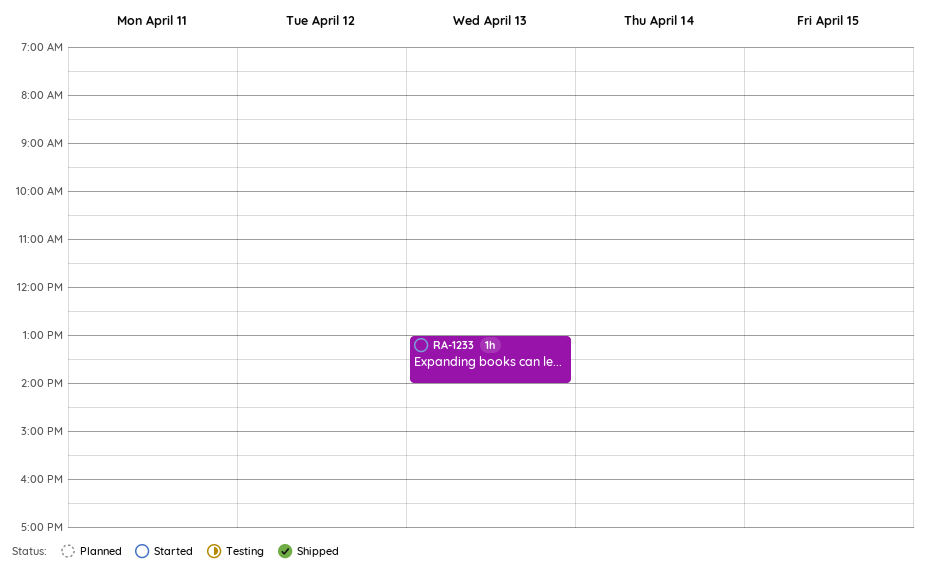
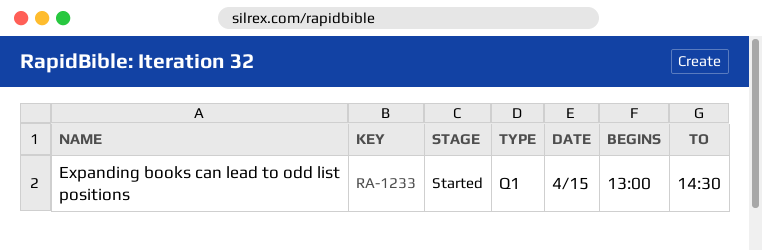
RA-1233, day: Apr 13 -> Apr 15
RA-1233, ends: 14:00 -> 14:30

